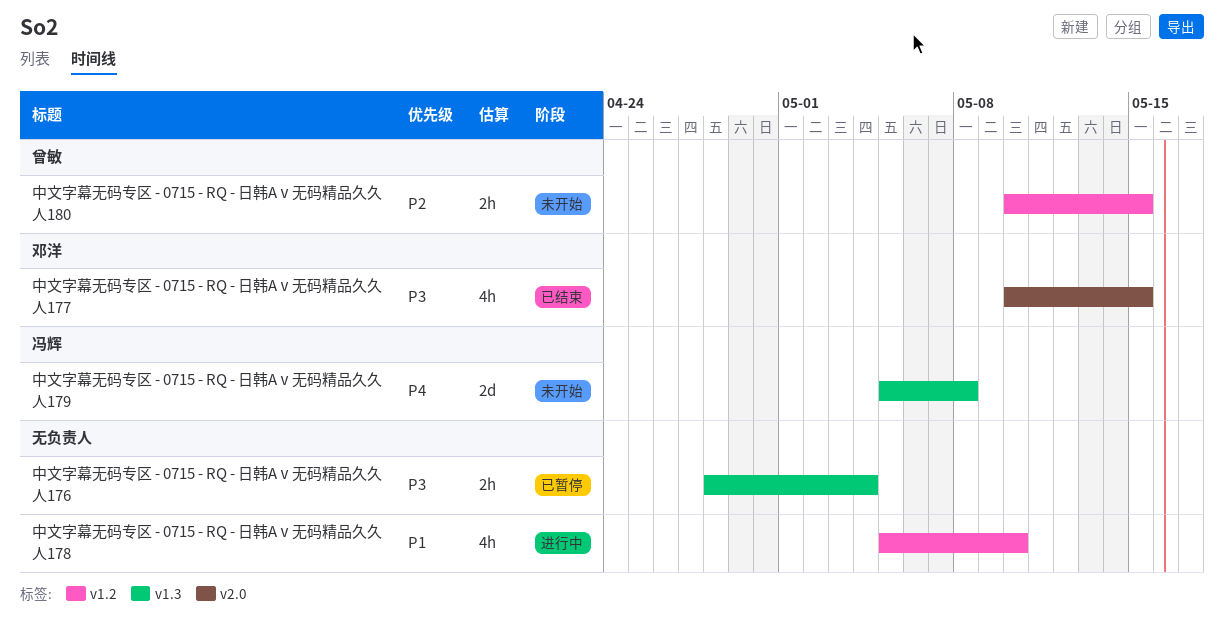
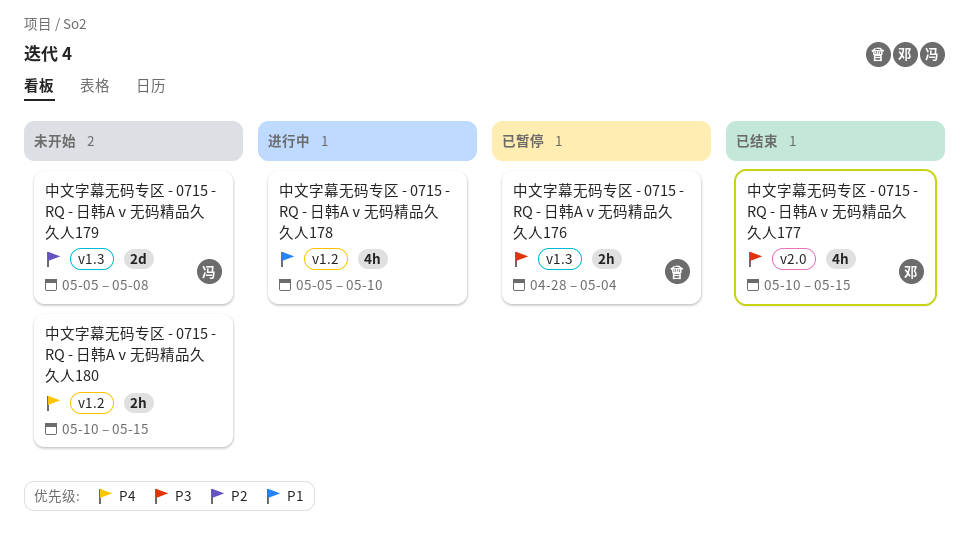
中文字幕无码专区 - 0715 - RQ - 日韩Aⅴ无码精品久久人176, owner: none -> 曾敏
中文字幕无码专区 - 0715 - RQ - 日韩Aⅴ无码精品久久人179, priority: P4 -> P2
中文字幕无码专区 - 0715 - RQ - 日韩Aⅴ无码精品久久人180, owner: 曾敏 -> none
中文字幕无码专区 - 0715 - RQ - 日韩Aⅴ无码精品久久人180, priority: P2 -> P4

